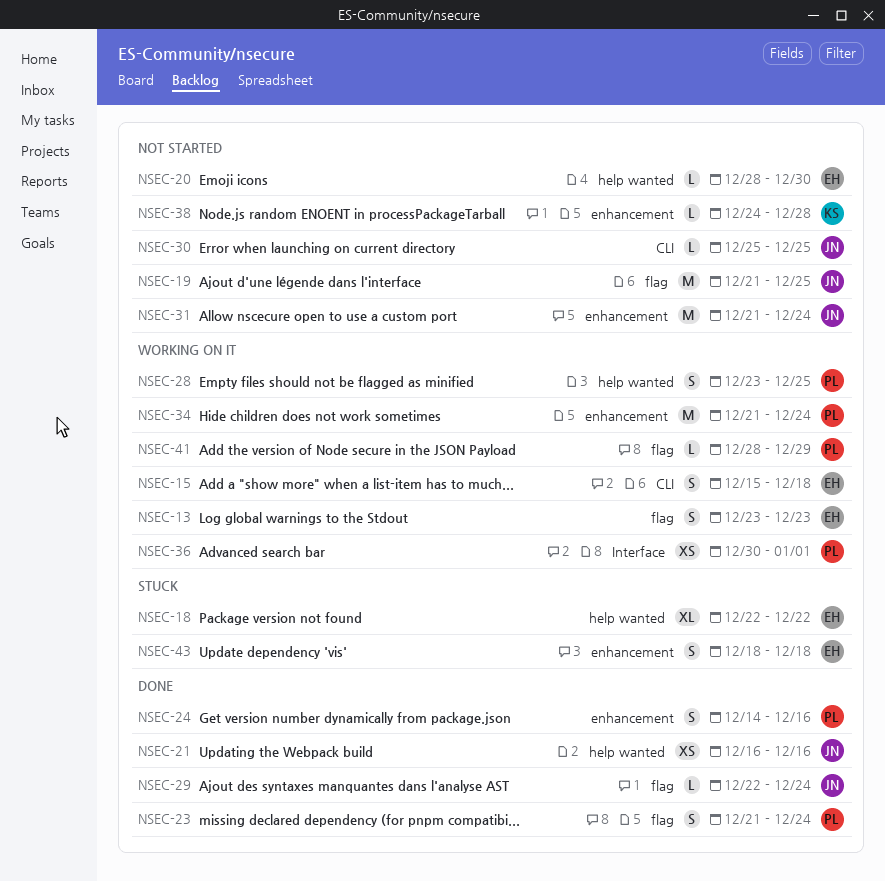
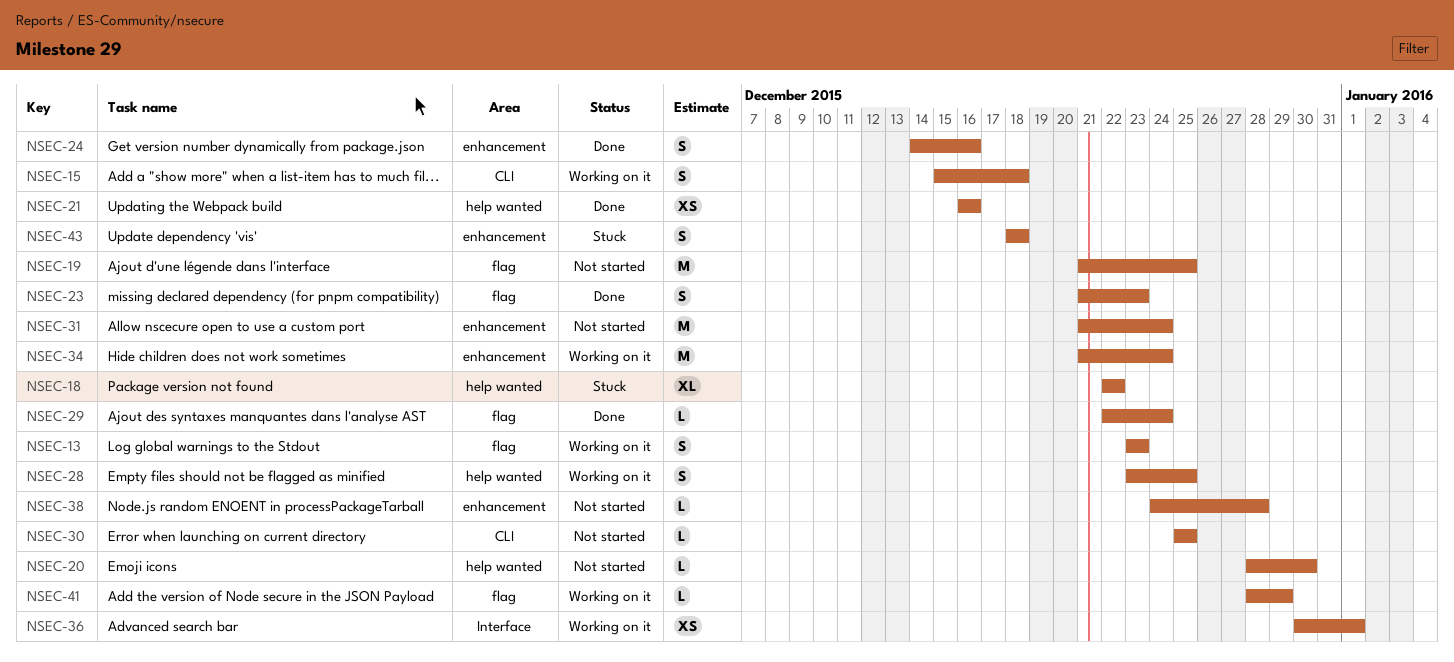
NSEC-23, due: Dec 24 -> Dec 23

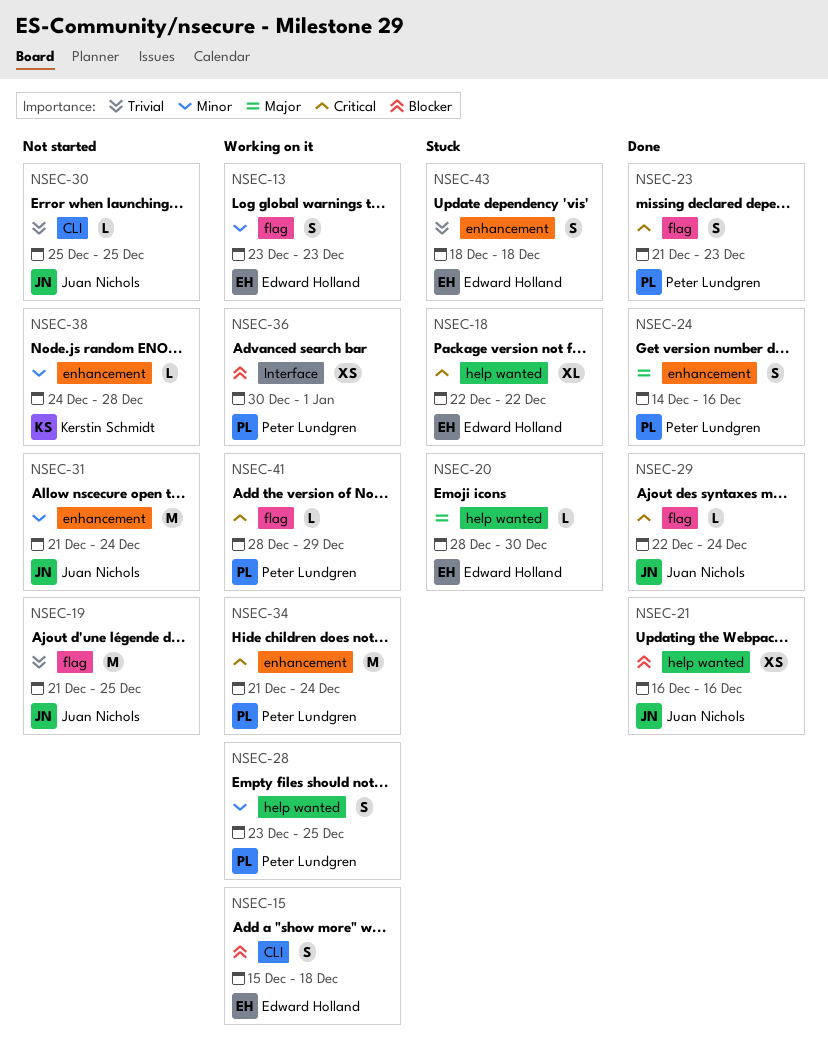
NSEC-20, status: Not started -> Stuck

